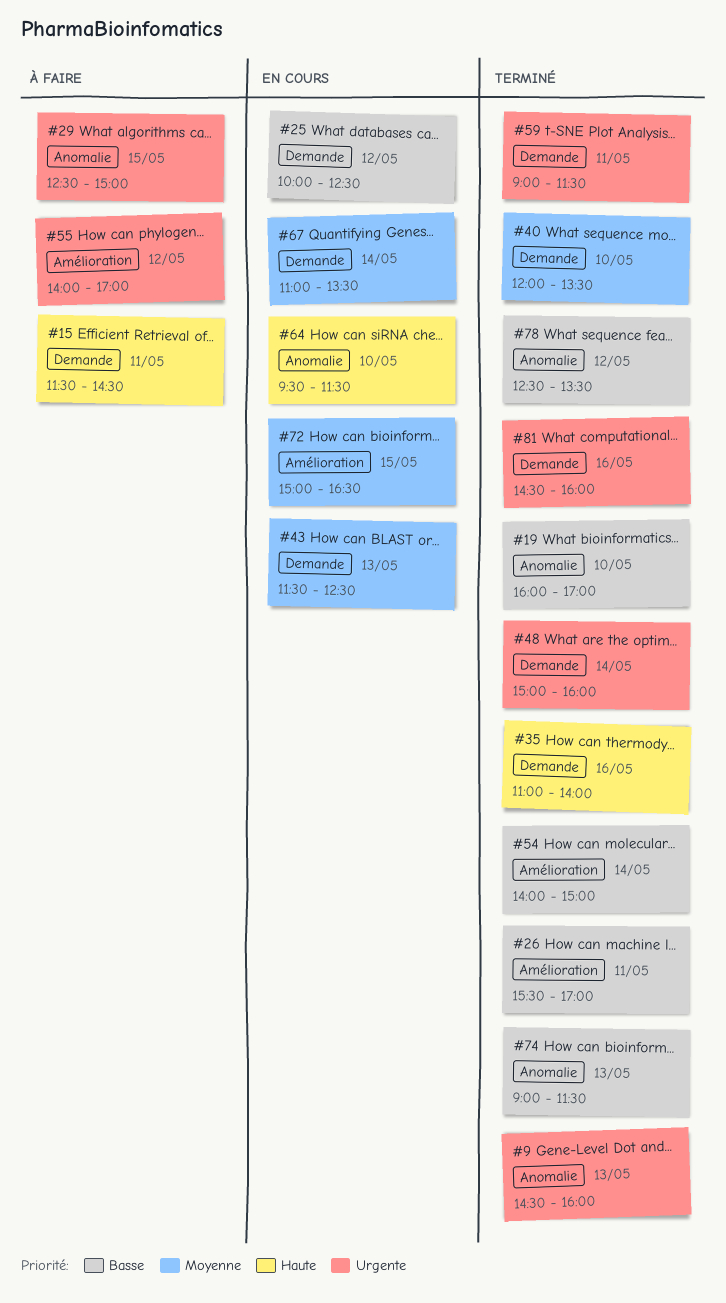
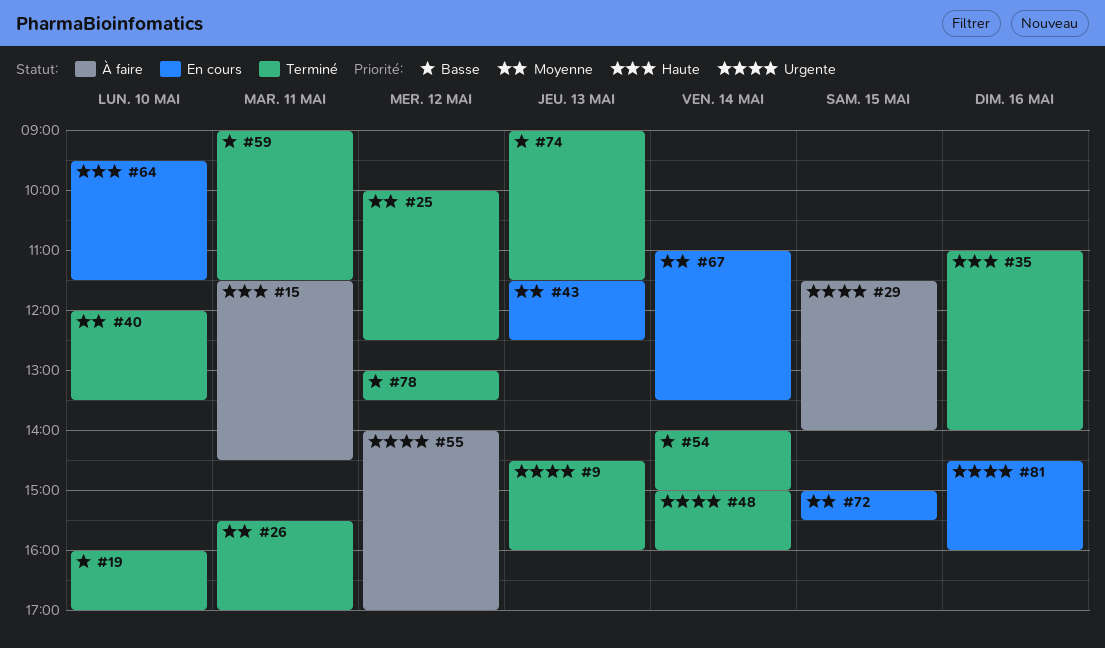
#25, status: En cours -> Terminé
#25, priority: Basse -> Moyenne
#26, priority: Basse -> Moyenne
#29, begins: 12:30 -> 11:30
#29, ends: 15:00 -> 14:00
#59, priority: Urgente -> Basse
#72, ends: 16:30 -> 15:30
#78, begins: 12:30 -> 13:00
#81, status: Terminé -> En cours

